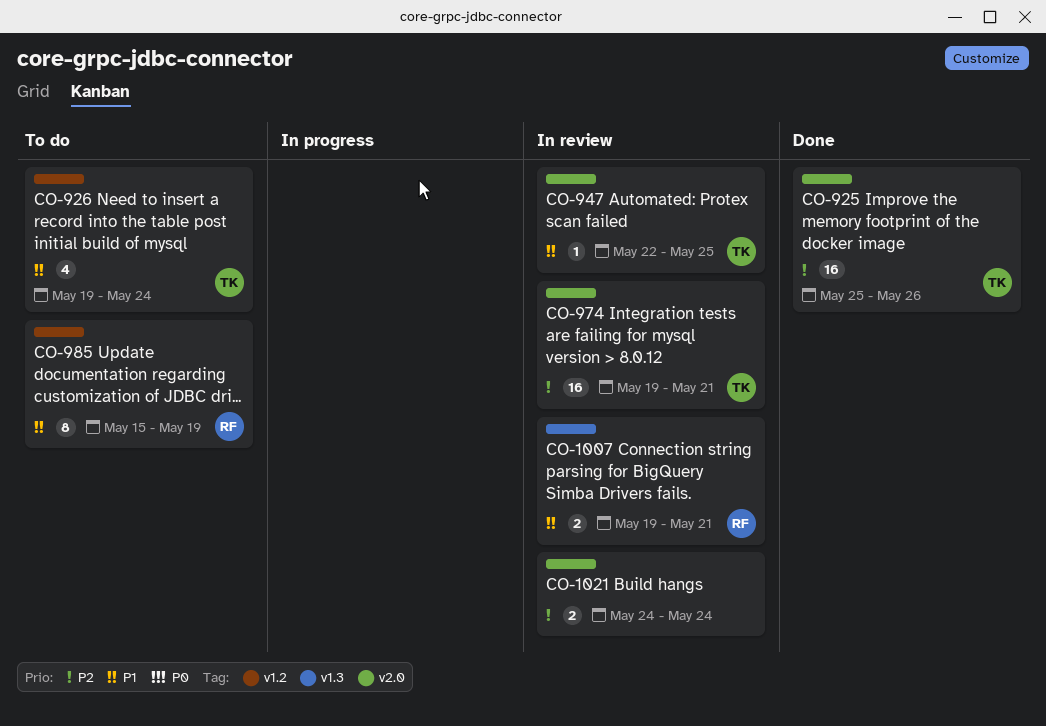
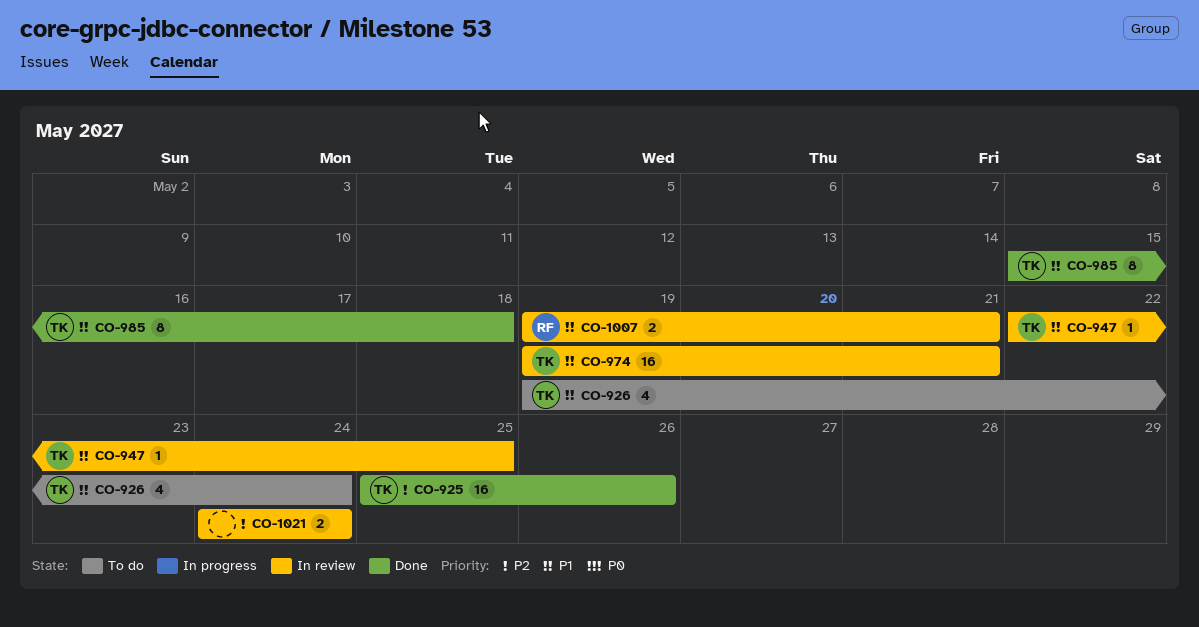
CO-974, priority: P2 -> P1
CO-985, status: To do -> Done
CO-985, owner: RF -> TK
CO-985, due: May 19 -> May 18

